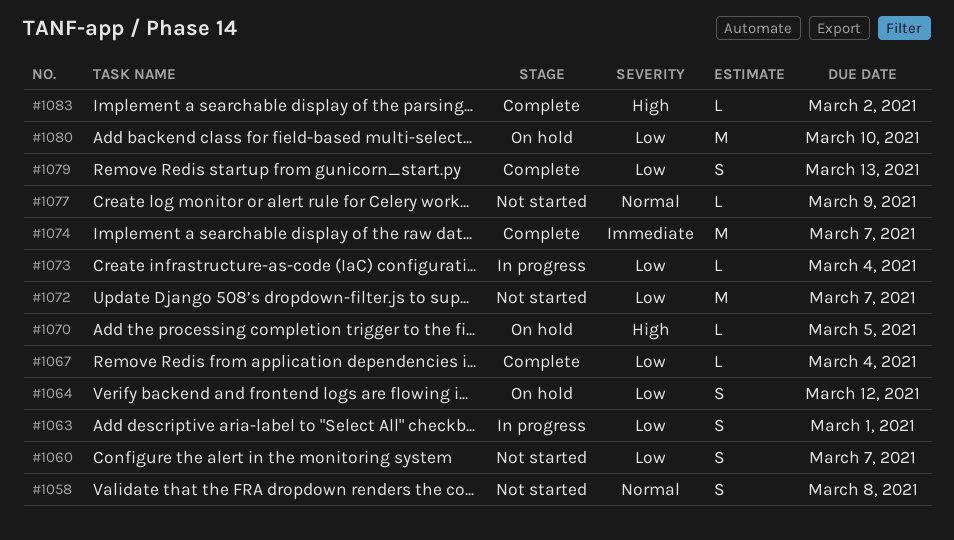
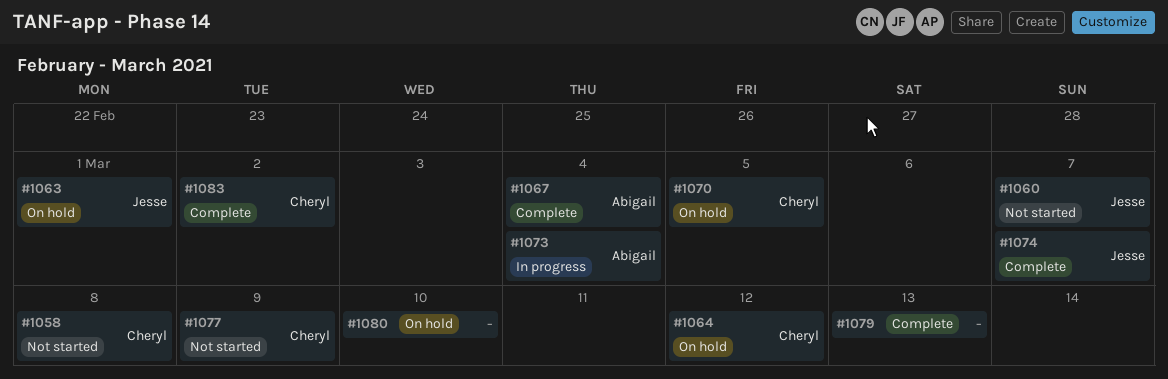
#1063, status: In progress -> On hold
#1072: present -> none

